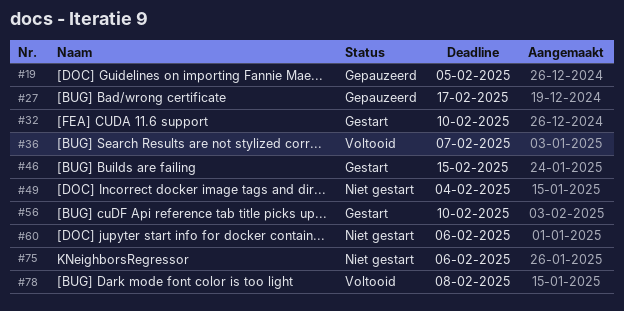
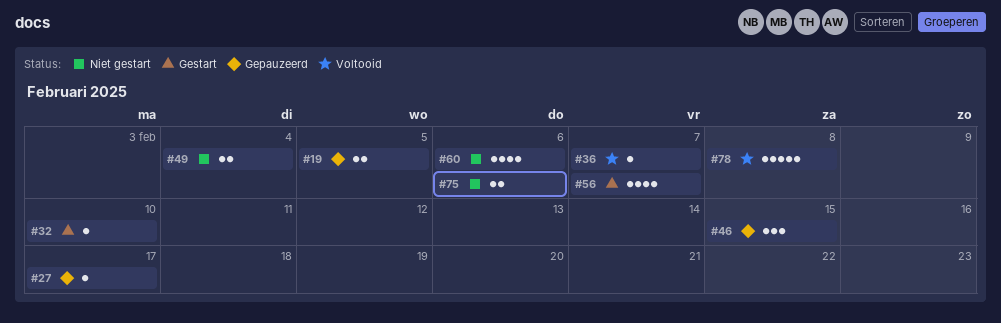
#46, status: Gestart -> Gepauzeerd
#56, due: Feb 10 -> Feb 7

